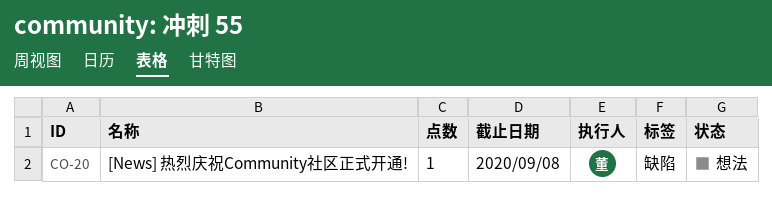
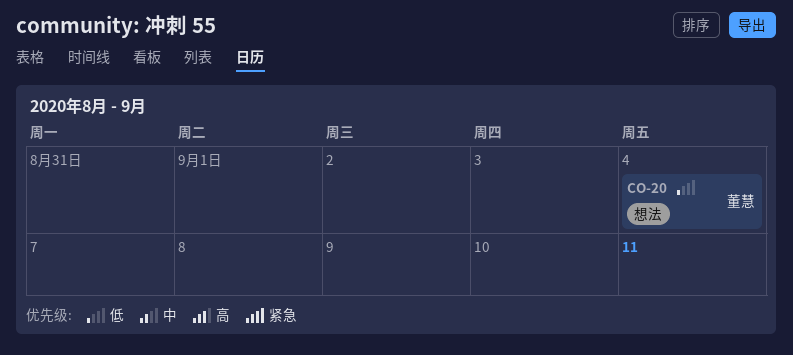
CO-20, due: Sep 8 -> Sep 4

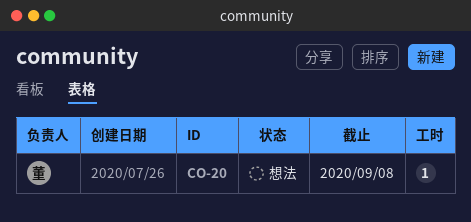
CO-20, due: Sep 4 -> Sep 8

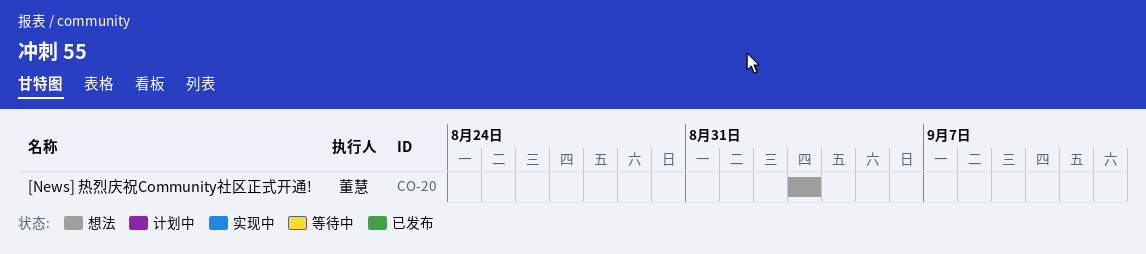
CO-20, due: Sep 8 -> Sep 3

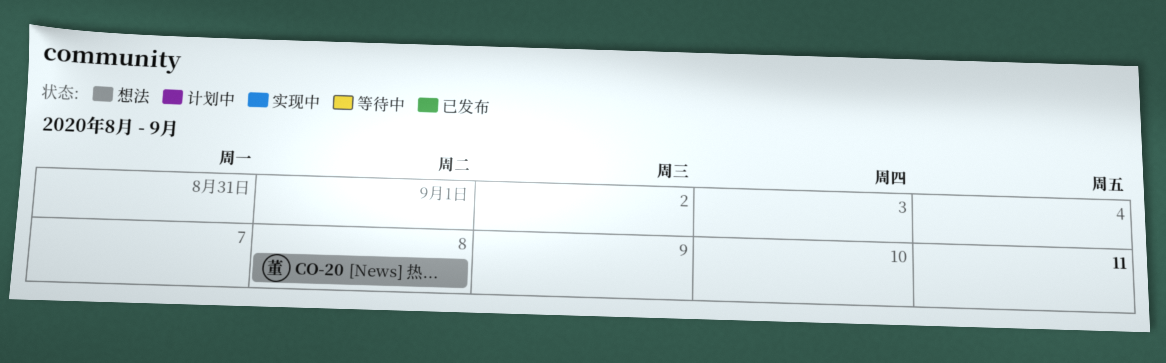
CO-20, start: Sep 3 -> Sep 8
CO-20, due: Sep 3 -> Sep 8

